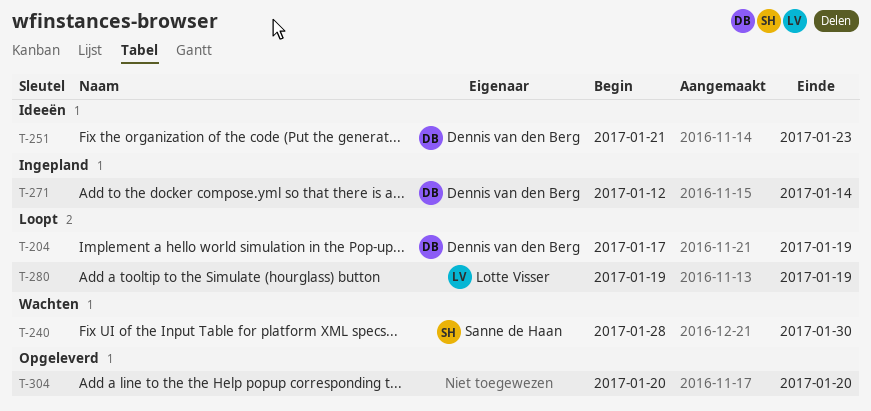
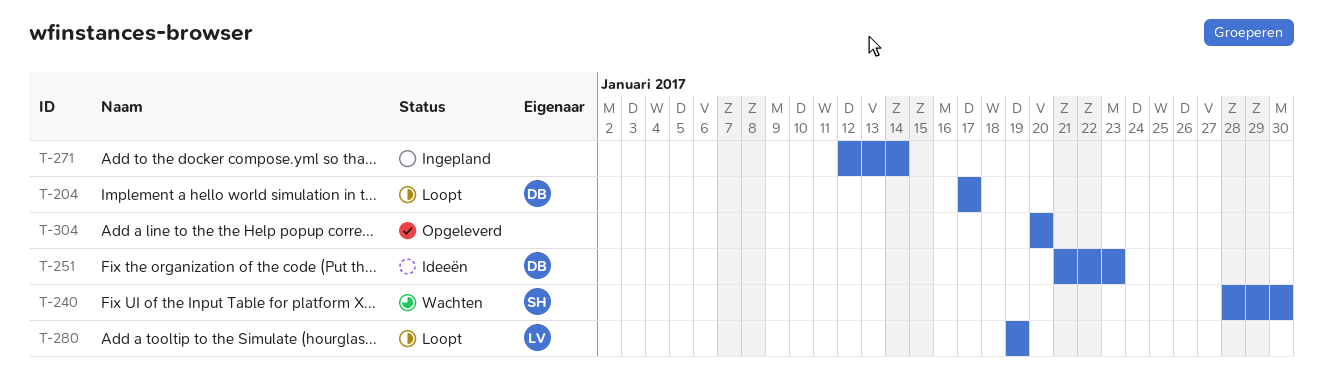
T-204, due: Jan 19 -> Jan 17
T-271, owner: Dennis van den Berg -> none

